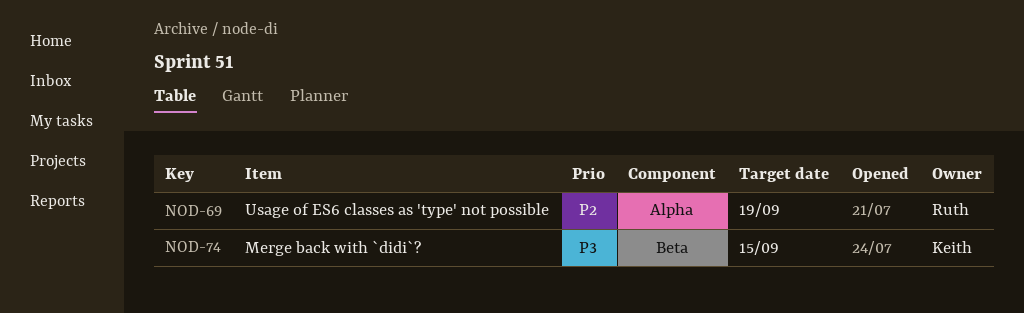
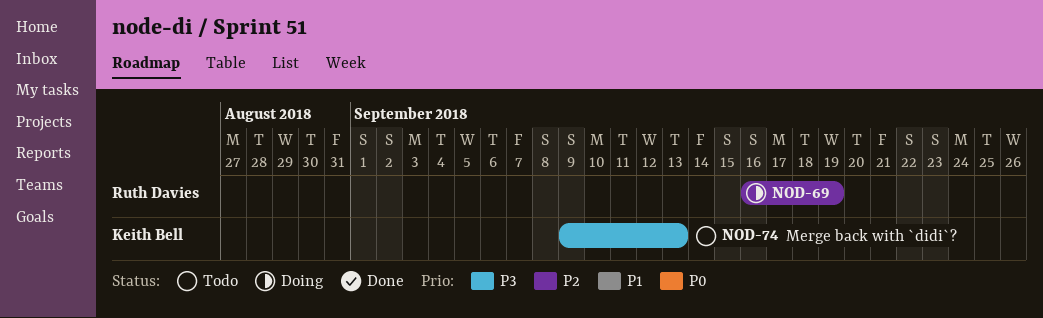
NOD-74, due: Sep 15 -> Sep 13

